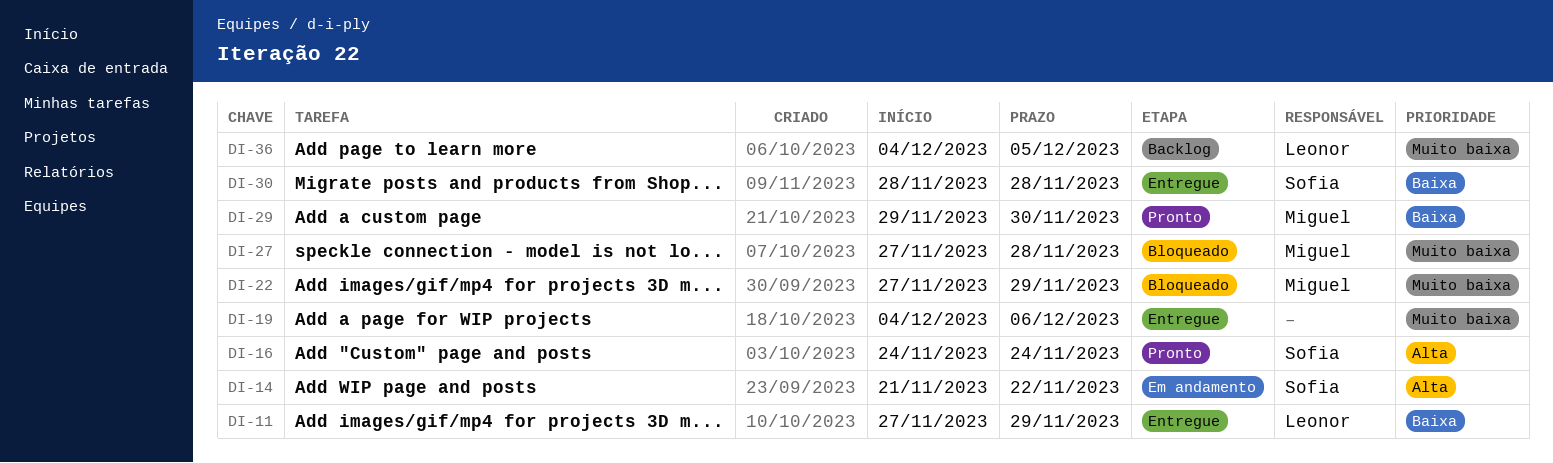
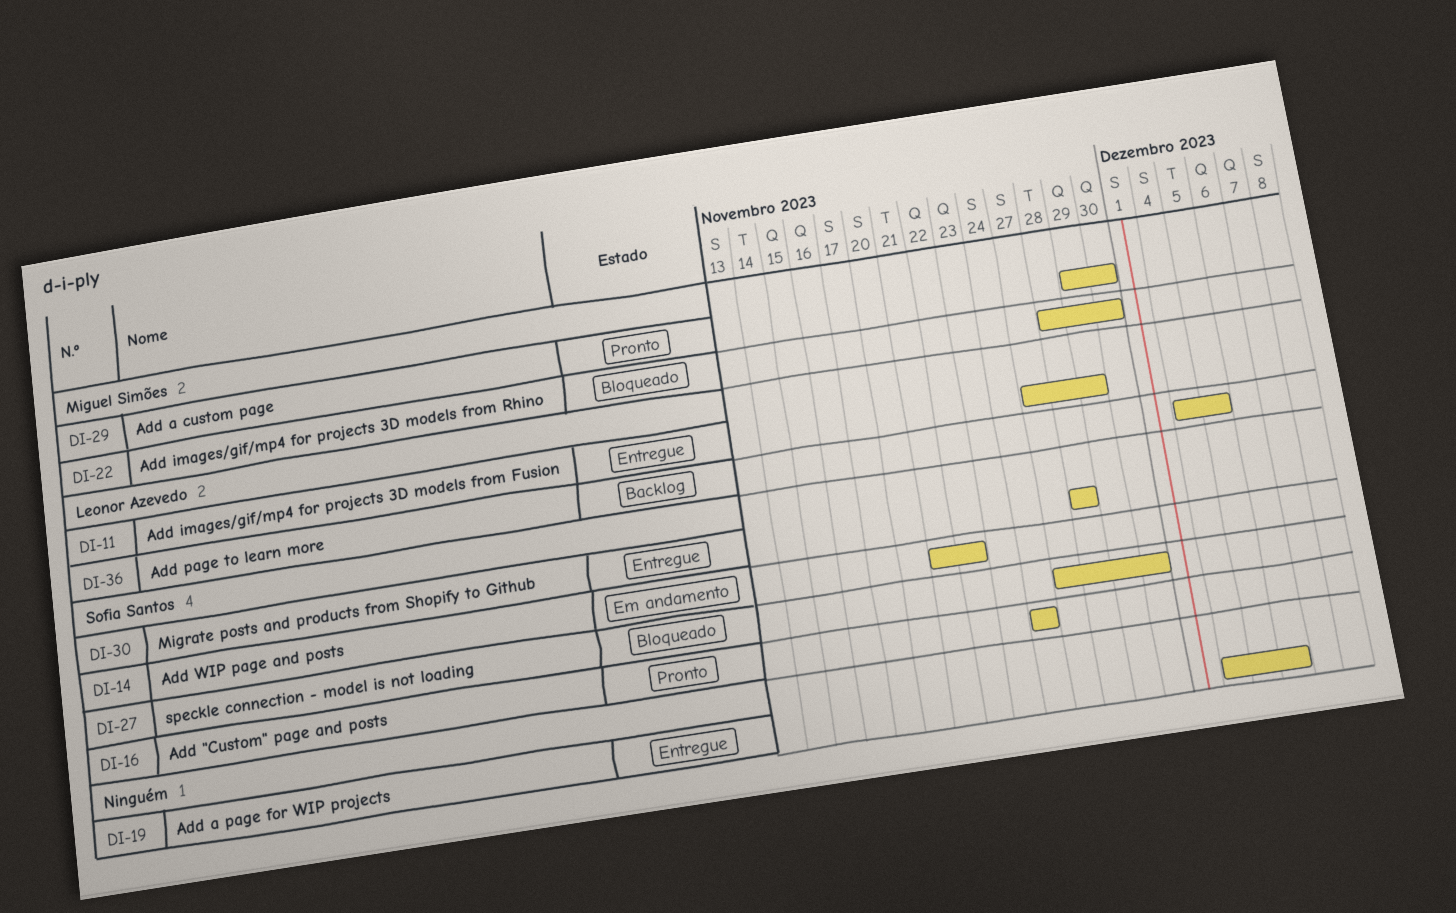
DI-22, start: Nov 27 -> Nov 28
DI-22, due: Nov 29 -> Nov 30
DI-27, owner: Miguel Simões -> Sofia Santos
DI-27, due: Nov 28 -> Nov 30

